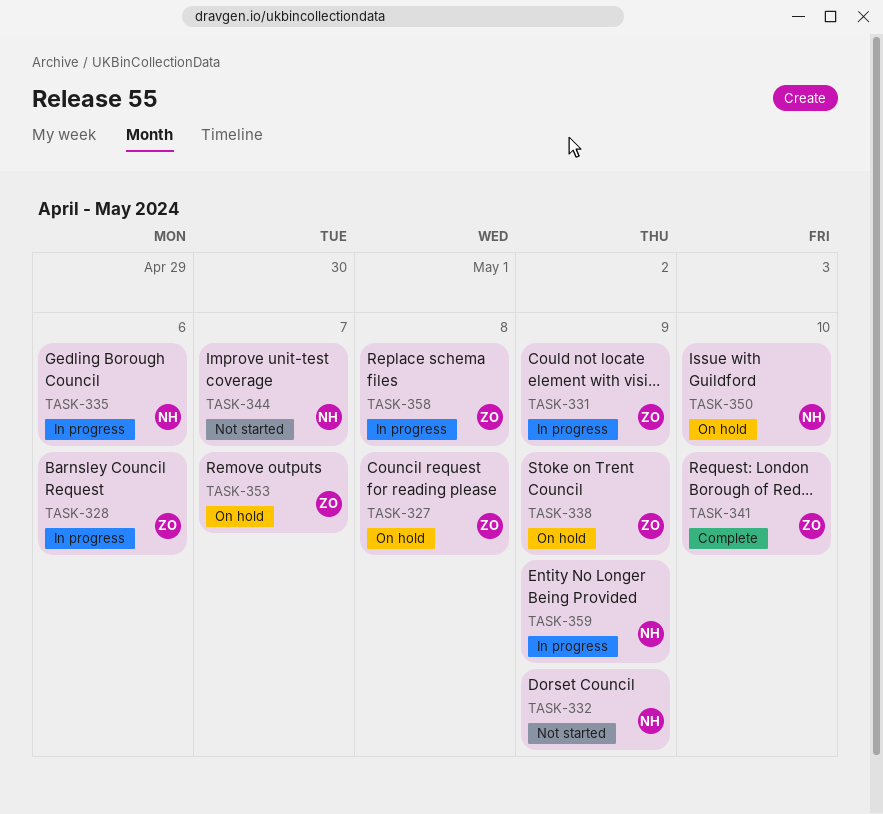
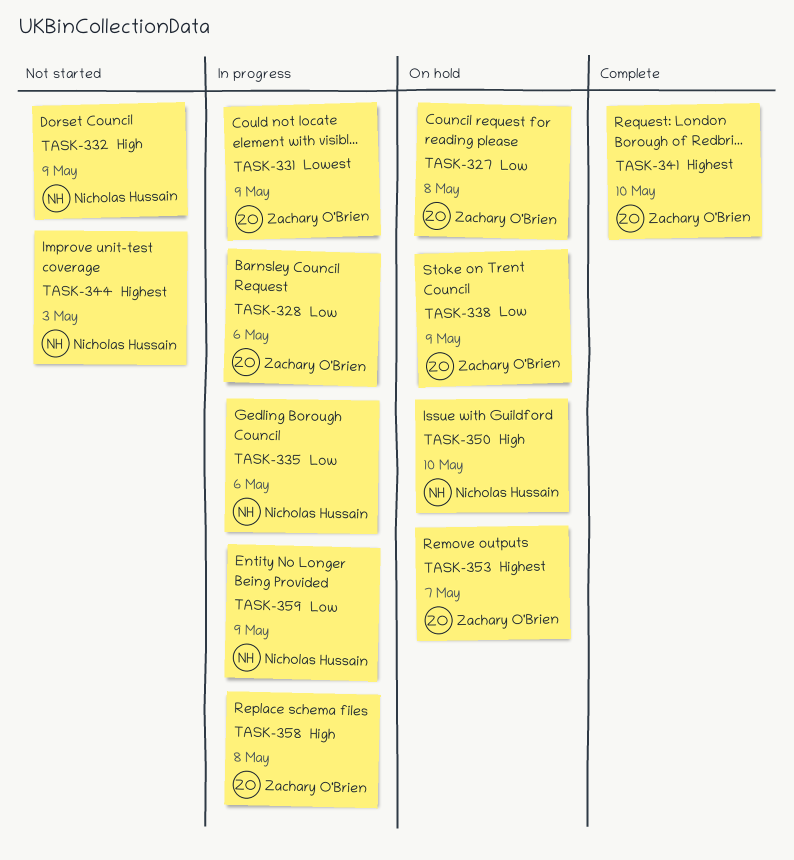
TASK-344, due: May 7 -> May 3

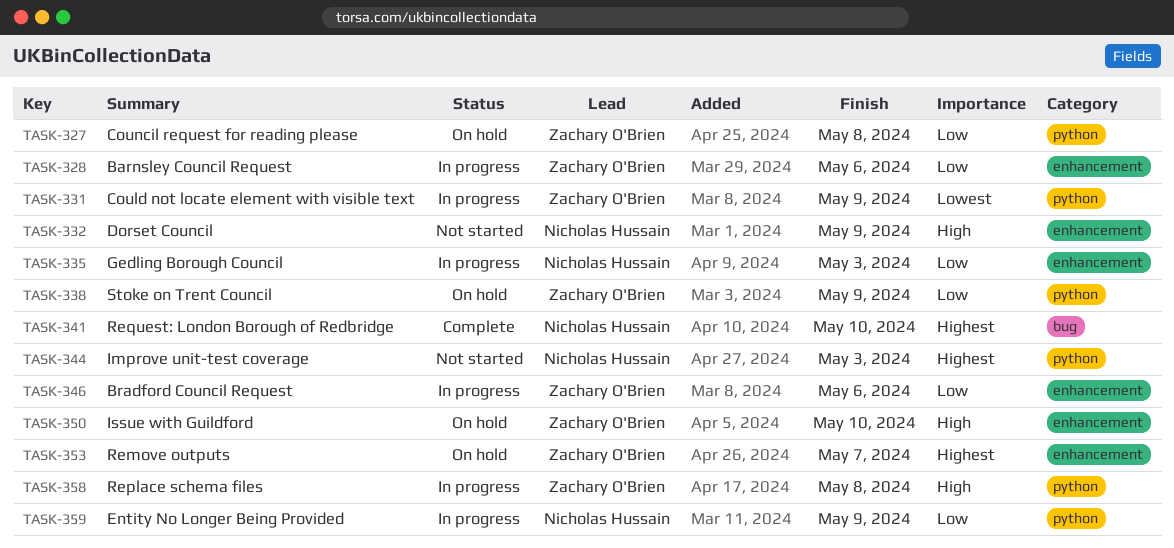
TASK-335, due: May 6 -> May 3
TASK-341, owner: Zachary O'Brien -> Nicholas Hussain
TASK-346: none -> present
TASK-350, owner: Nicholas Hussain -> Zachary O'Brien

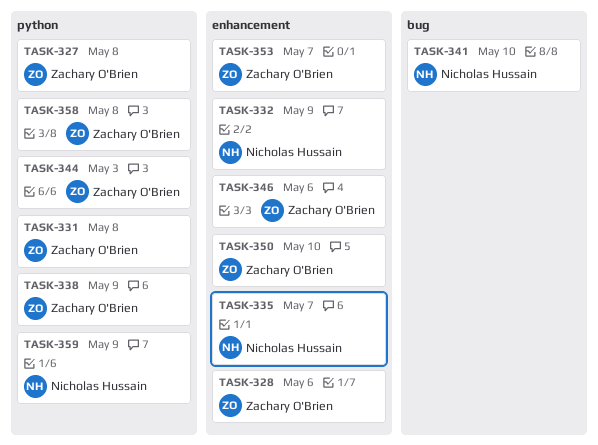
TASK-331, due: May 9 -> May 8
TASK-335, due: May 3 -> May 7
TASK-344, owner: Nicholas Hussain -> Zachary O'Brien

